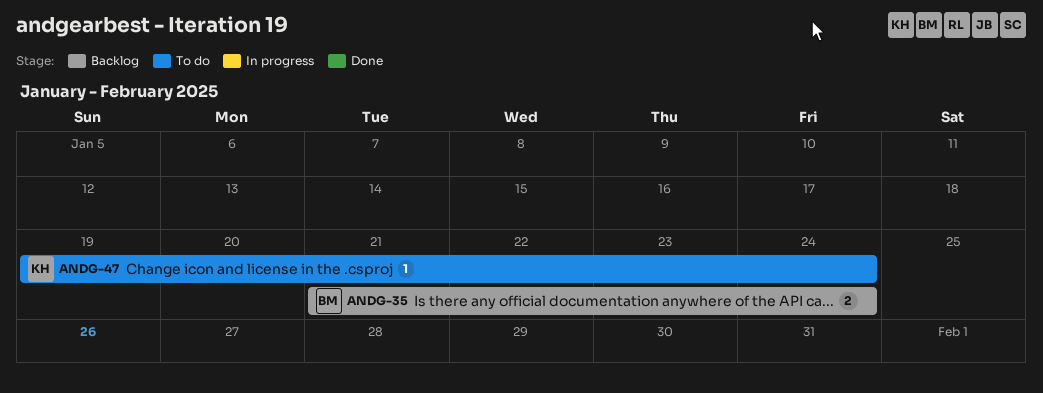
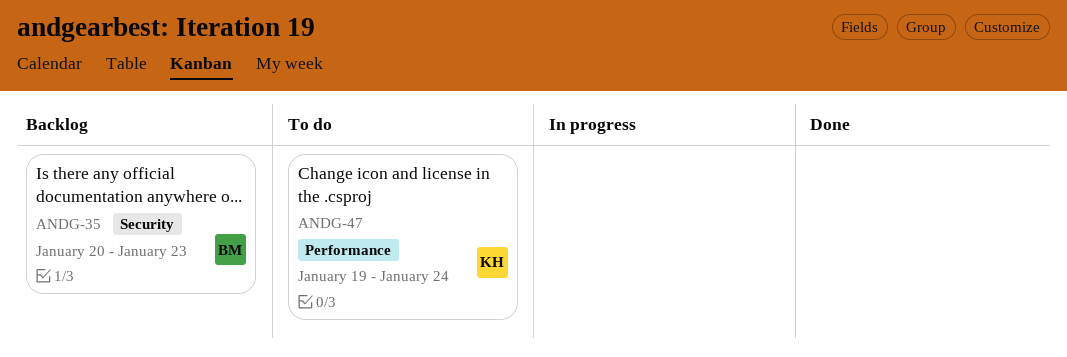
ANDG-35, start: Jan 21 -> Jan 20
ANDG-35, due: Jan 24 -> Jan 23

